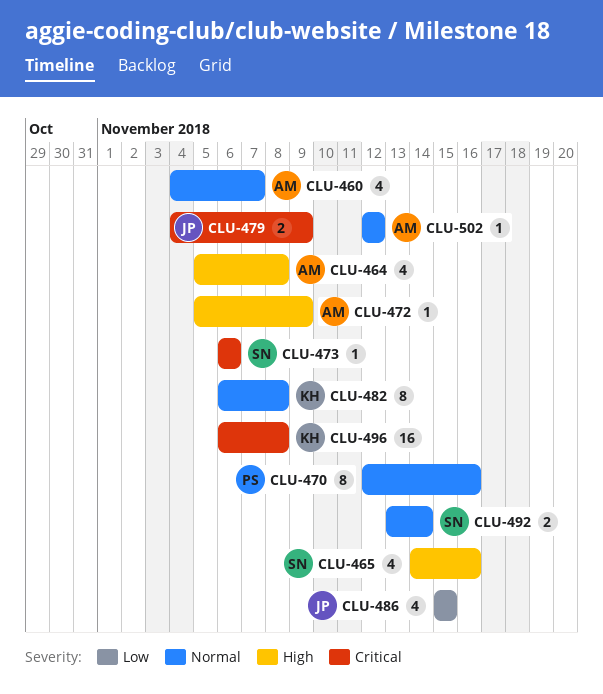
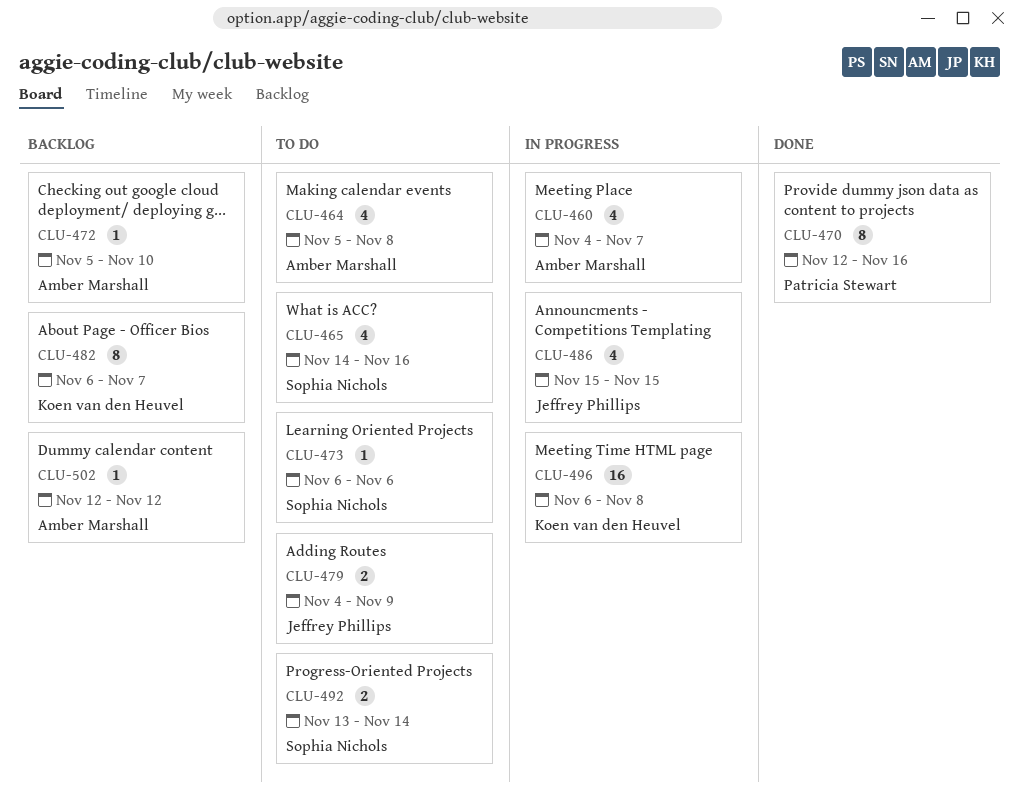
CLU-472, due: Nov 9 -> Nov 10
CLU-482, due: Nov 8 -> Nov 7

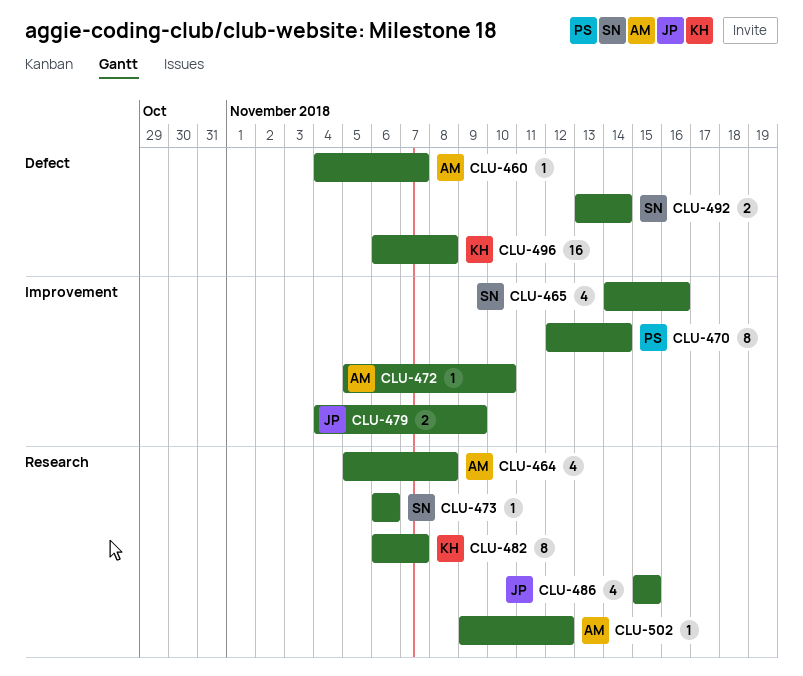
CLU-460, estimate: 4 -> 1
CLU-470, due: Nov 16 -> Nov 14
CLU-502, start: Nov 12 -> Nov 9

